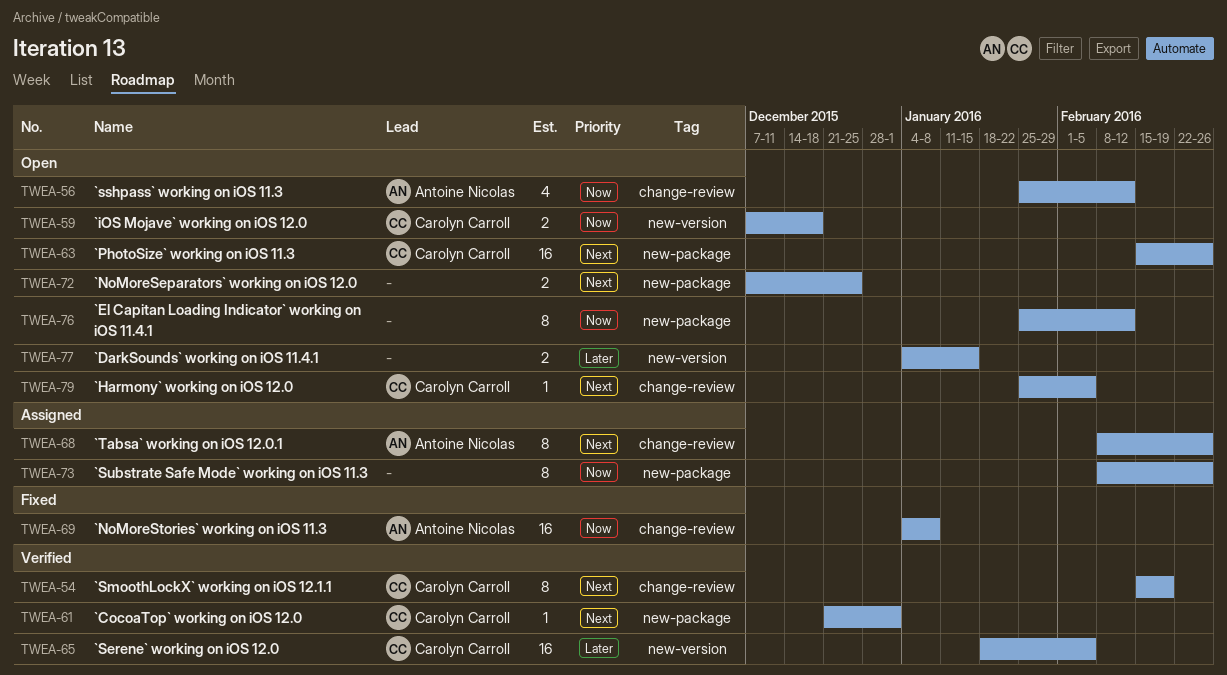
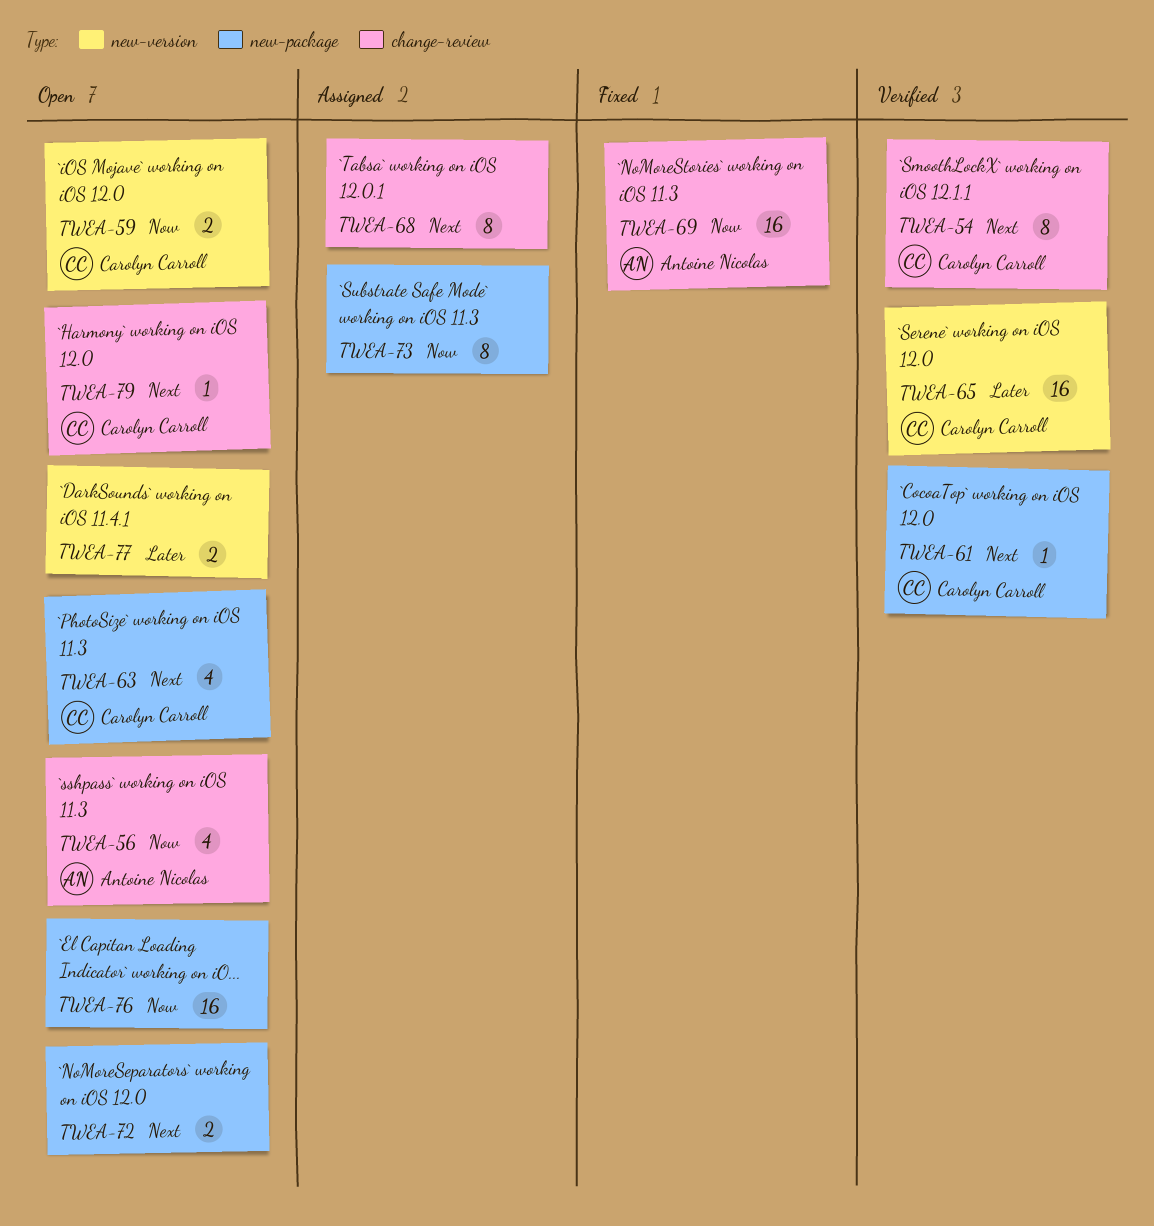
TWEA-63, estimate: 16 -> 4
TWEA-68, owner: Antoine Nicolas -> none
TWEA-76, estimate: 8 -> 16

